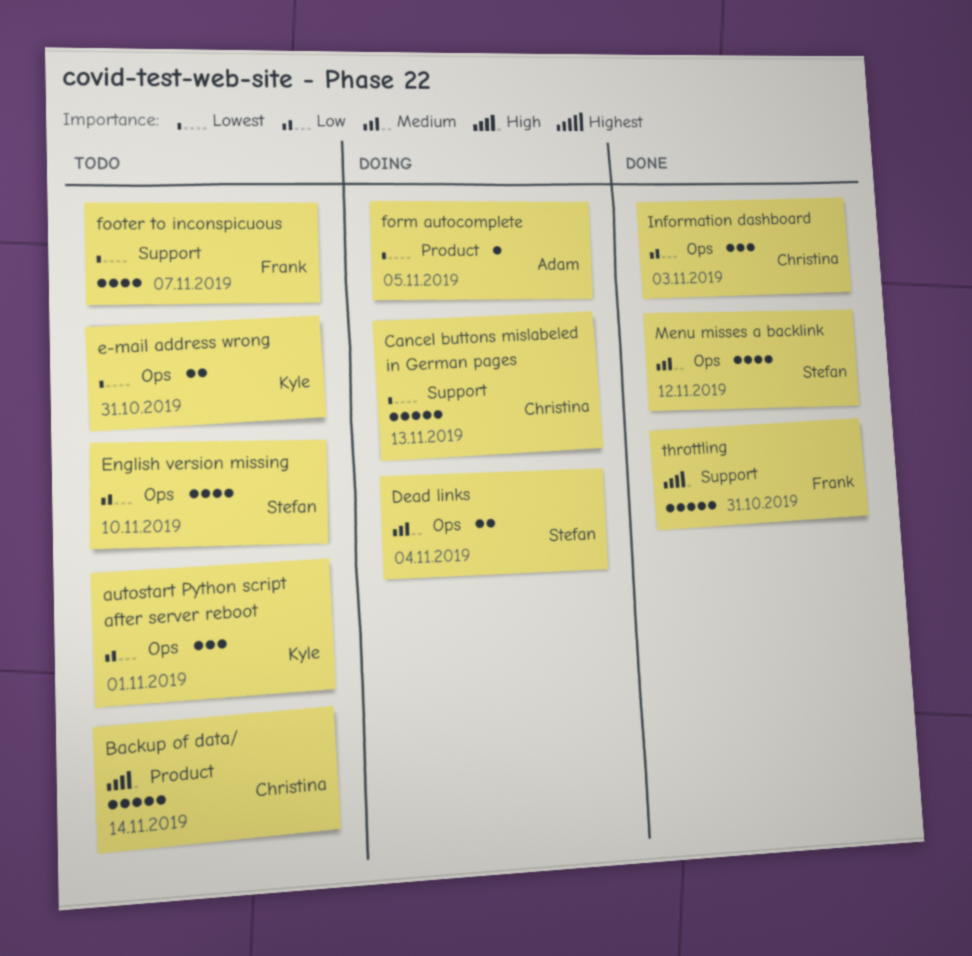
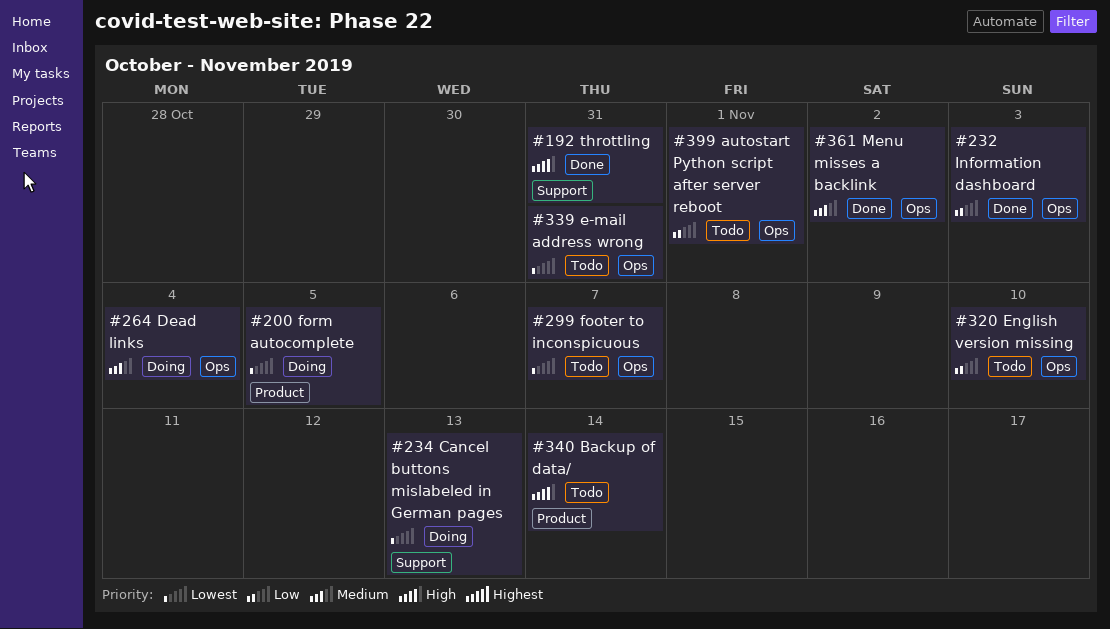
footer to inconspicuous, label: Support -> Ops
Menu misses a backlink, due: Nov 12 -> Nov 2

